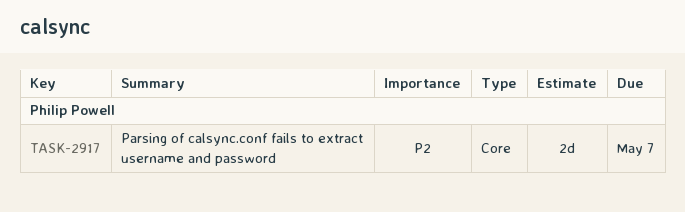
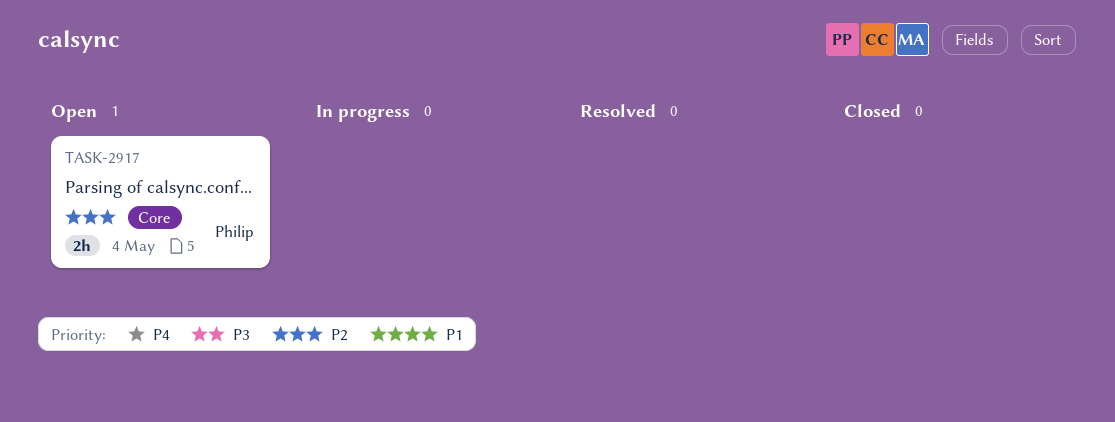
TASK-2917, estimate: 2d -> 2h
TASK-2917, due: May 7 -> May 4

